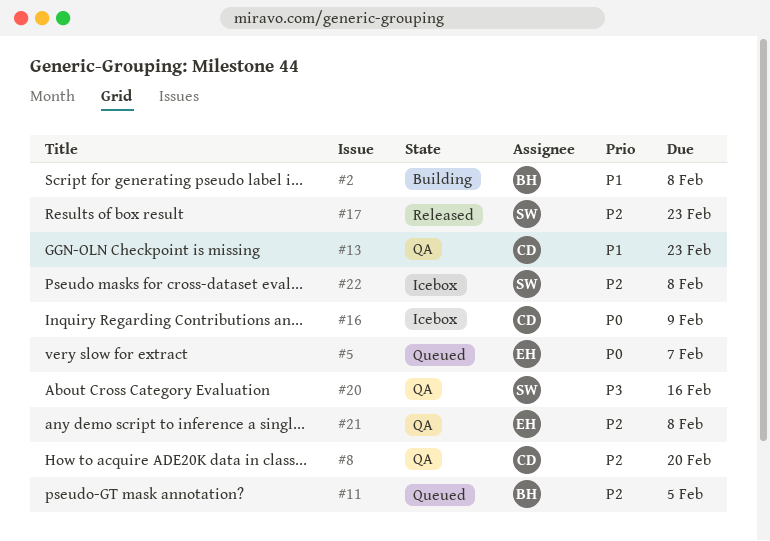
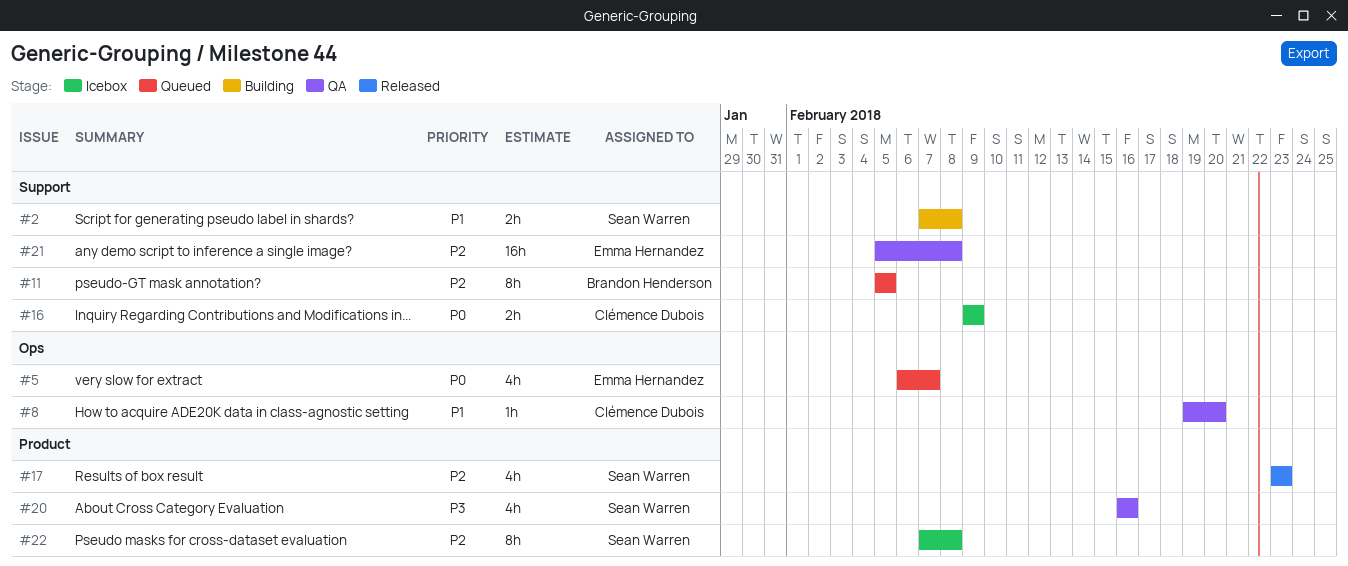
#2, owner: Brandon Henderson -> Sean Warren
#8, priority: P2 -> P1
#13: present -> none

